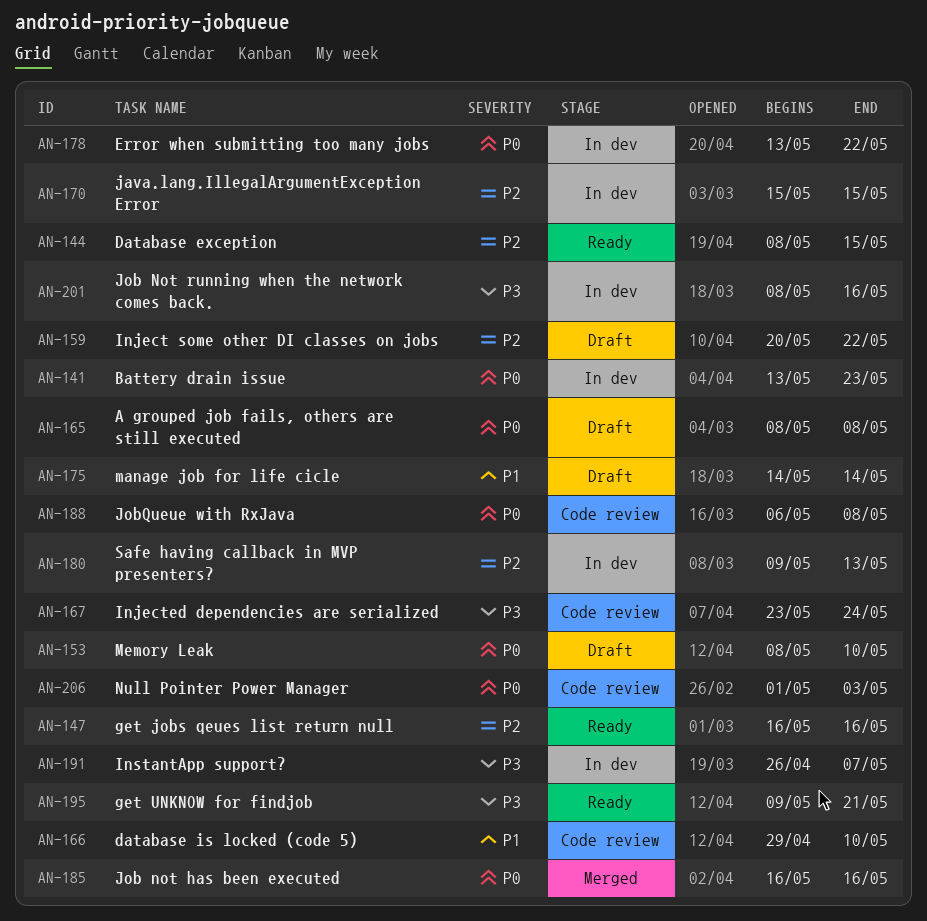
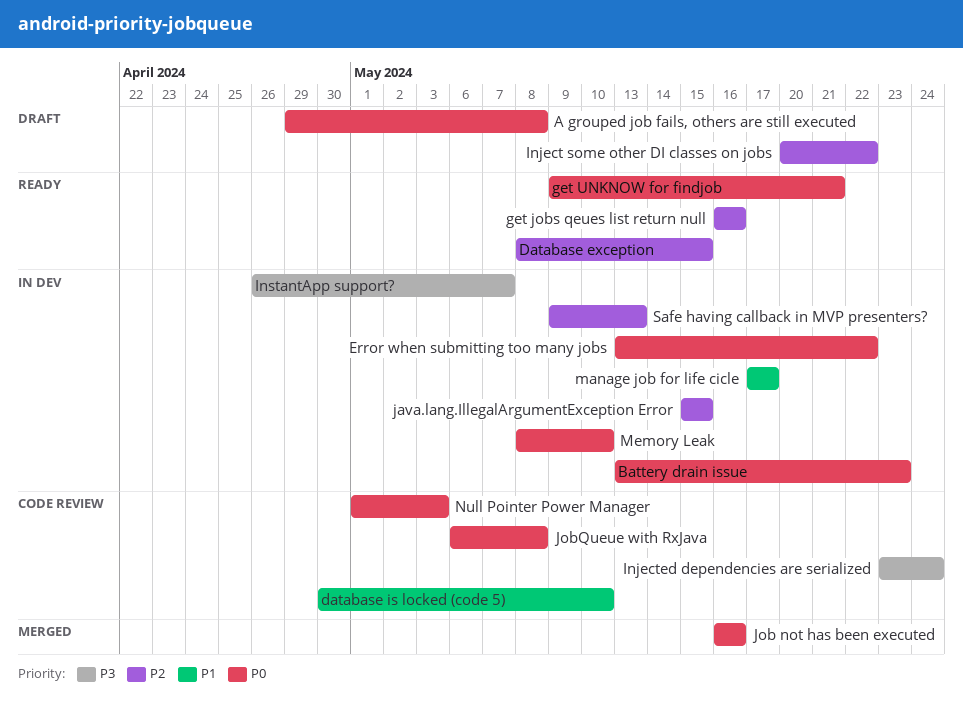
A grouped job fails, others are still executed, start: May 8 -> Apr 29
database is locked (code 5), start: Apr 29 -> Apr 30
get UNKNOW for findjob, priority: P3 -> P0
Job Not running when the network comes back.: present -> none
manage job for life cicle, status: Draft -> In dev
manage job for life cicle, start: May 14 -> May 17
manage job for life cicle, due: May 14 -> May 17
Memory Leak, status: Draft -> In dev

